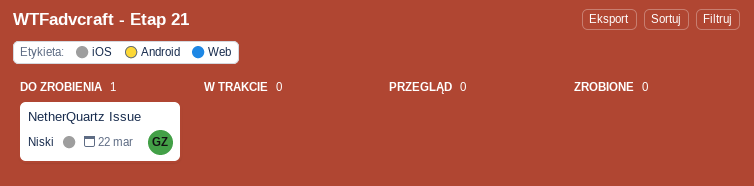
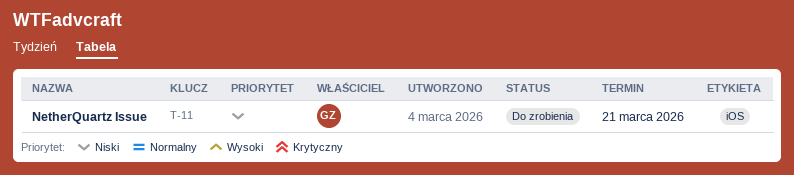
NetherQuartz Issue, due: Mar 22 -> Mar 21

